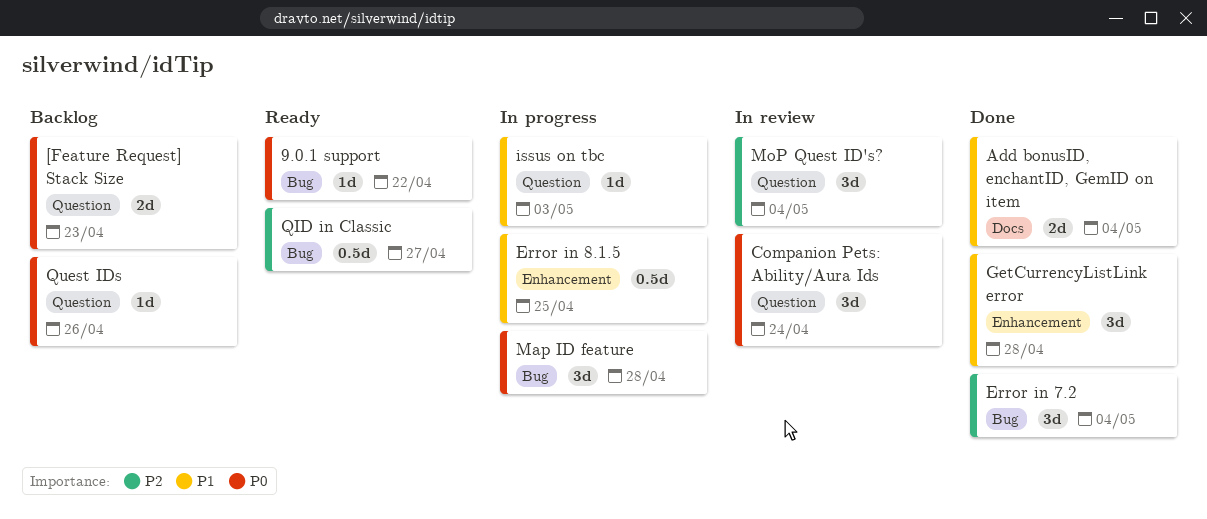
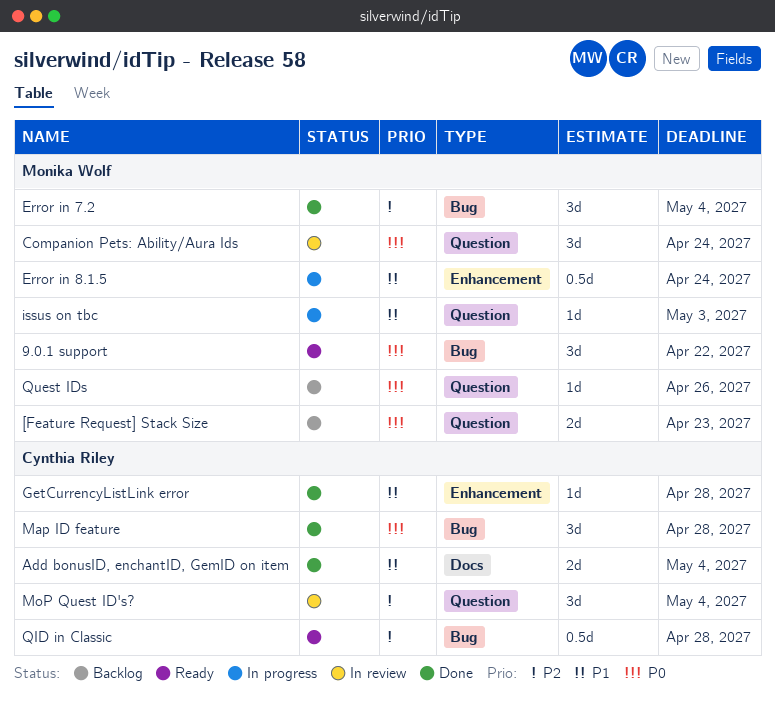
9.0.1 support, estimate: 1d -> 3d
Error in 8.1.5, due: Apr 25 -> Apr 24
GetCurrencyListLink error, estimate: 3d -> 1d
Map ID feature, status: In progress -> Done
QID in Classic, due: Apr 27 -> Apr 28

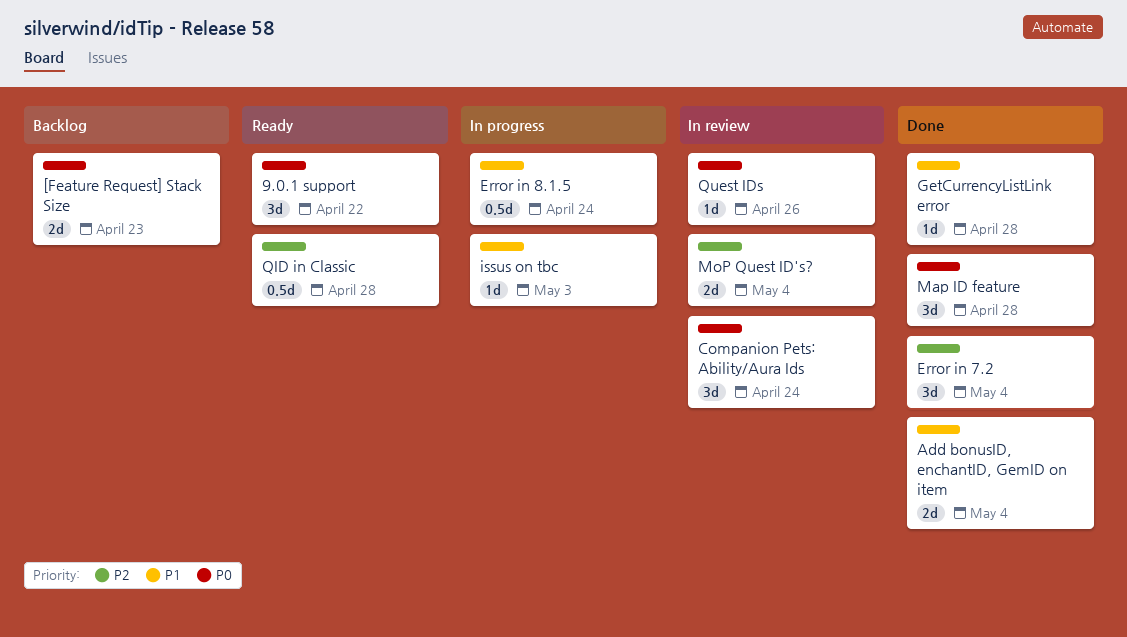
MoP Quest ID's?, estimate: 3d -> 2d
Quest IDs, status: Backlog -> In review

